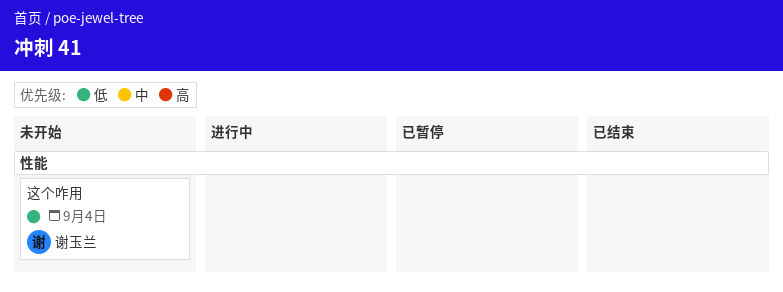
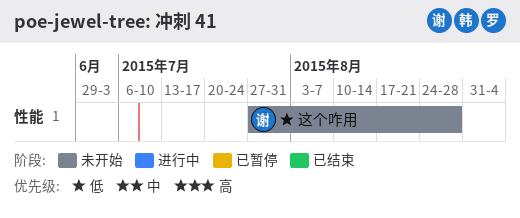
这个咋用, due: Sep 4 -> Aug 28

